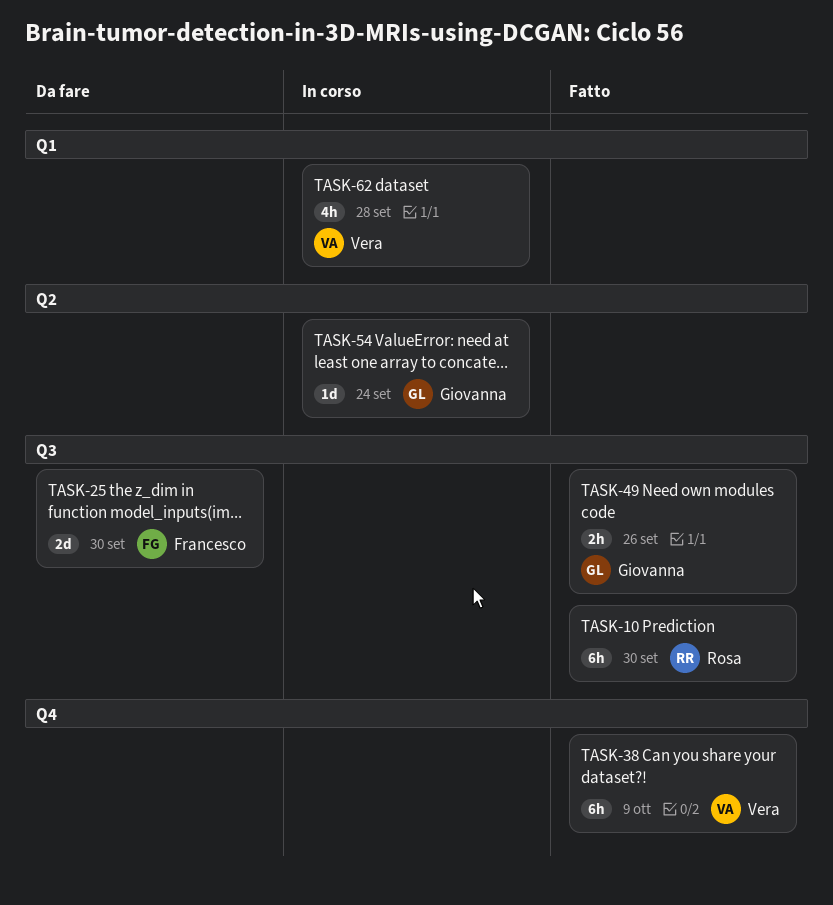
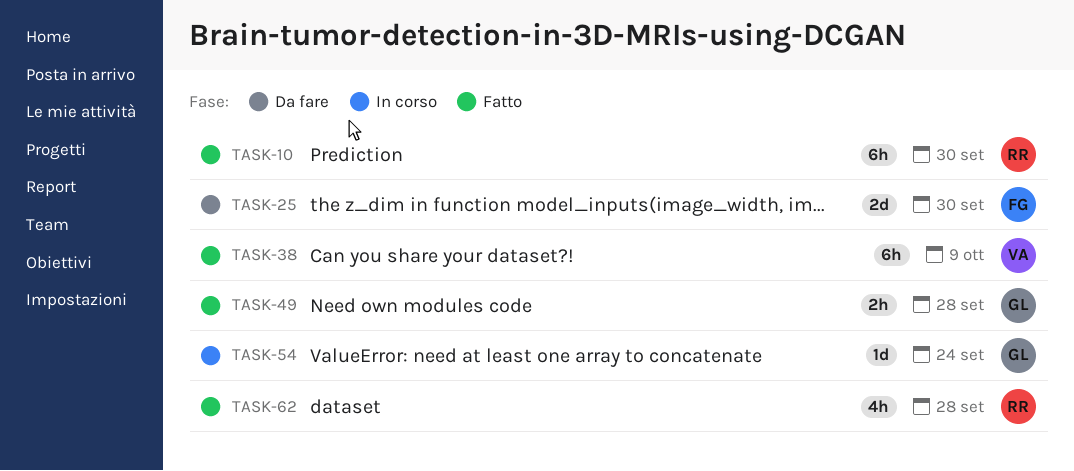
TASK-49, due: Sep 26 -> Sep 28
TASK-62, status: In corso -> Fatto
TASK-62, owner: Vera -> Rosa

